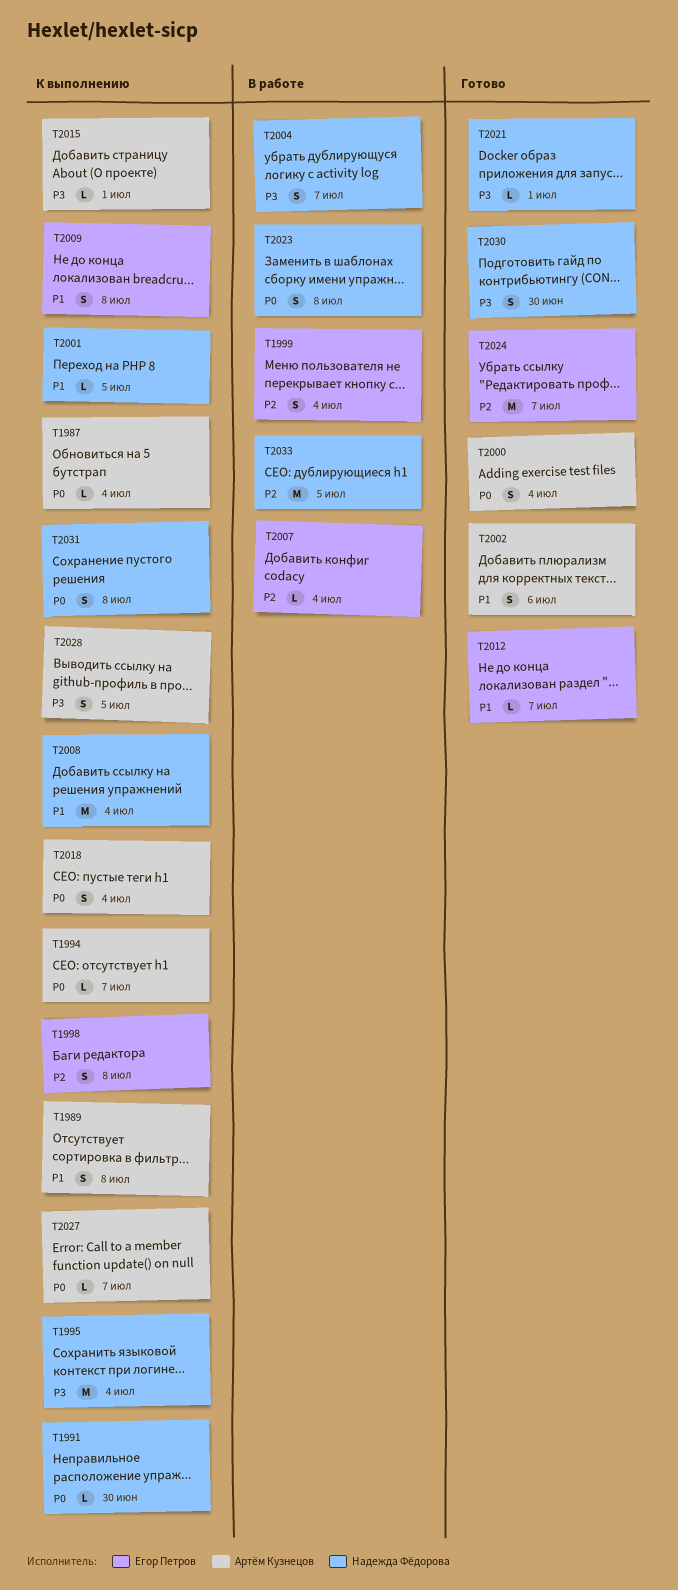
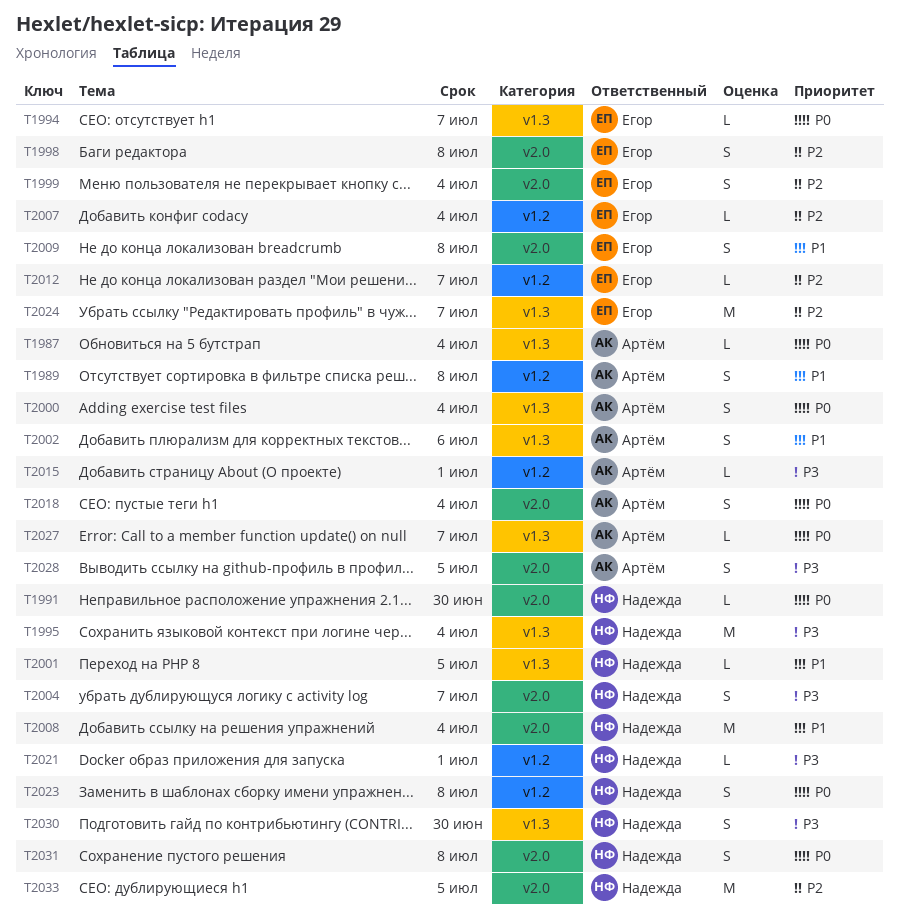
T1994, owner: Артём Кузнецов -> Егор Петров
T2012, priority: P1 -> P2

